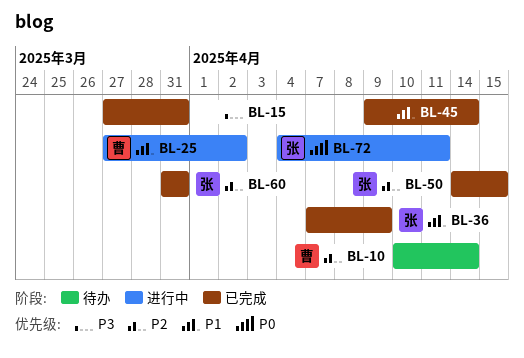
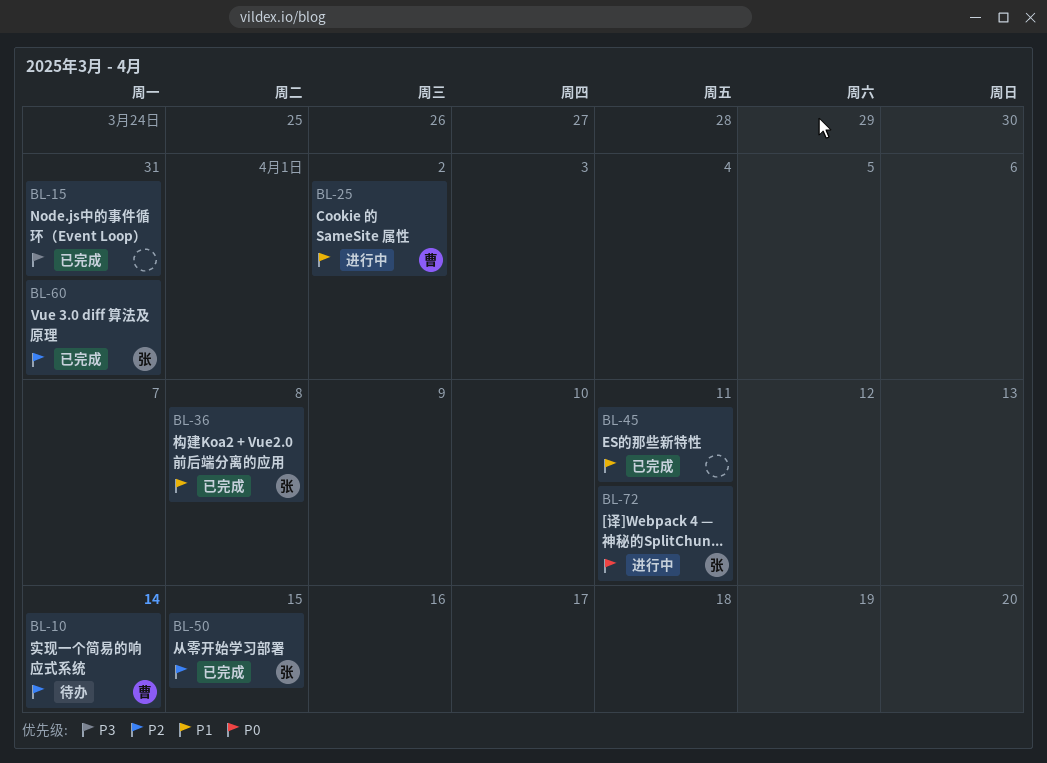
BL-36, due: Apr 9 -> Apr 8
BL-45, due: Apr 14 -> Apr 11

